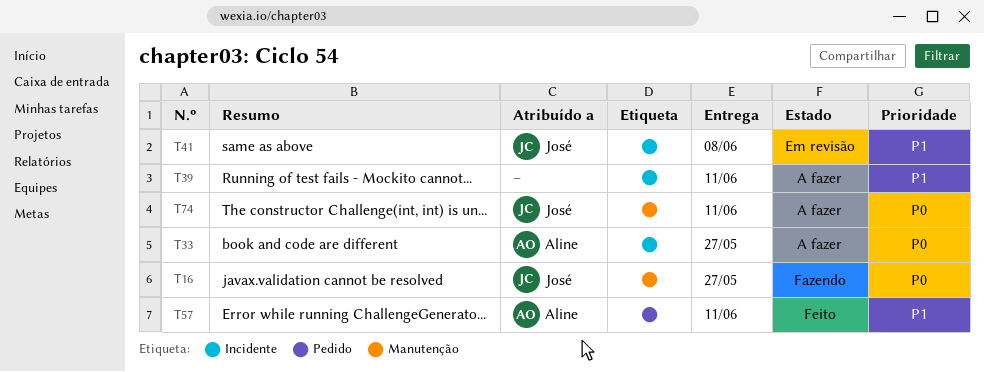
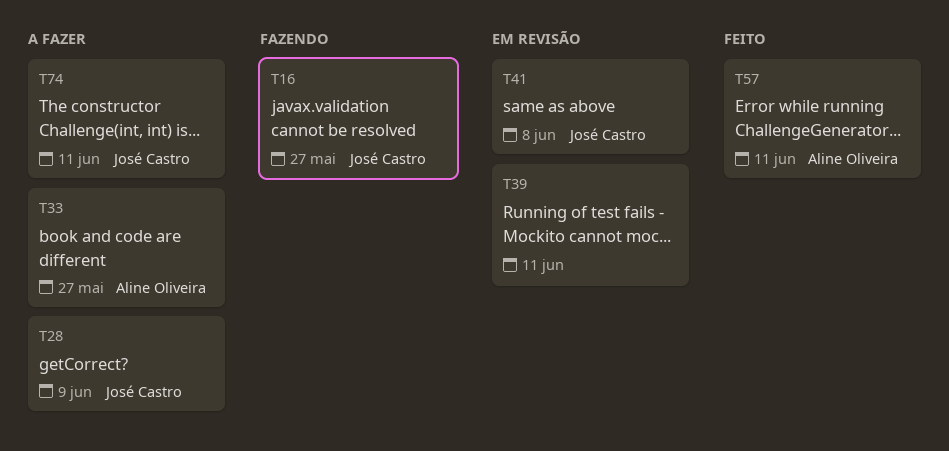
T28: none -> present
T39, status: A fazer -> Em revisão

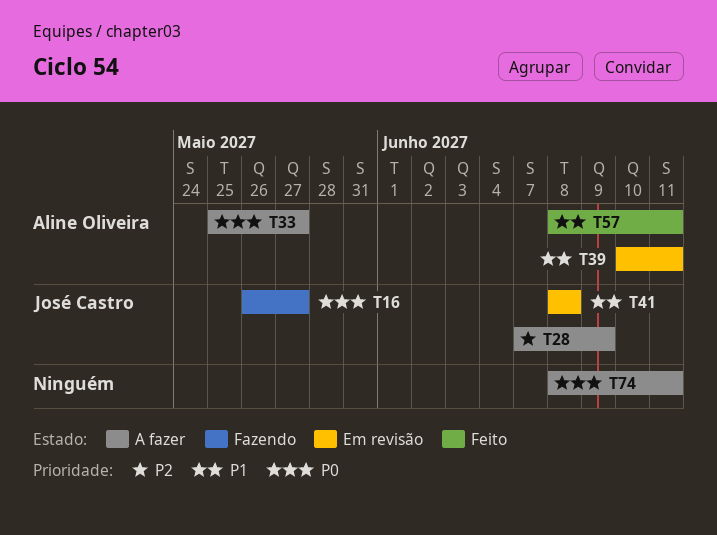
T39, owner: none -> Aline Oliveira
T74, owner: José Castro -> none

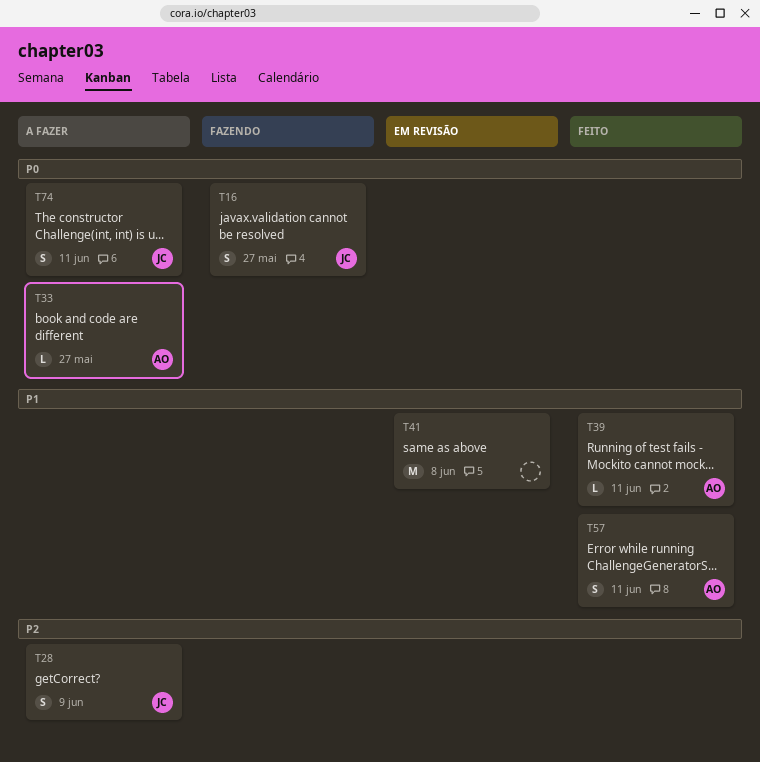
T39, status: Em revisão -> Feito
T41, owner: José Castro -> none
T74, owner: none -> José Castro

